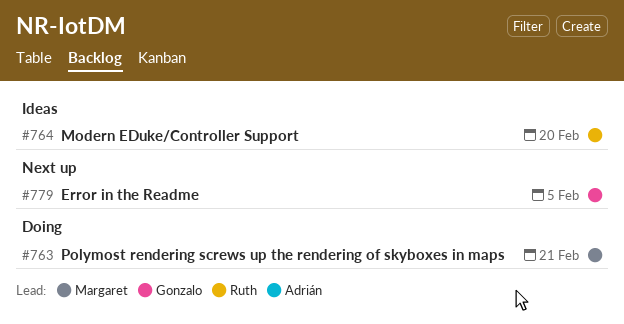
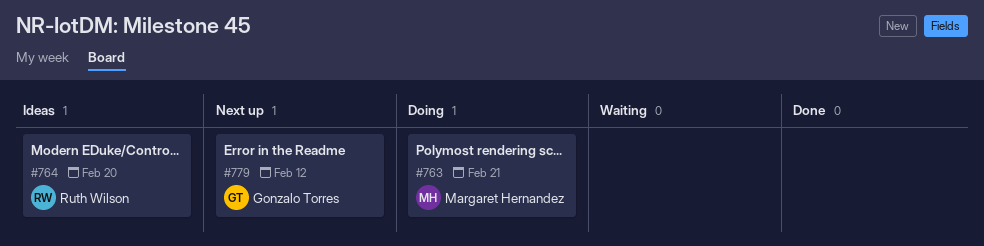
#779, due: Feb 5 -> Feb 12

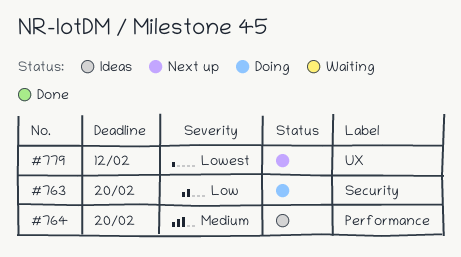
#763, due: Feb 21 -> Feb 20

